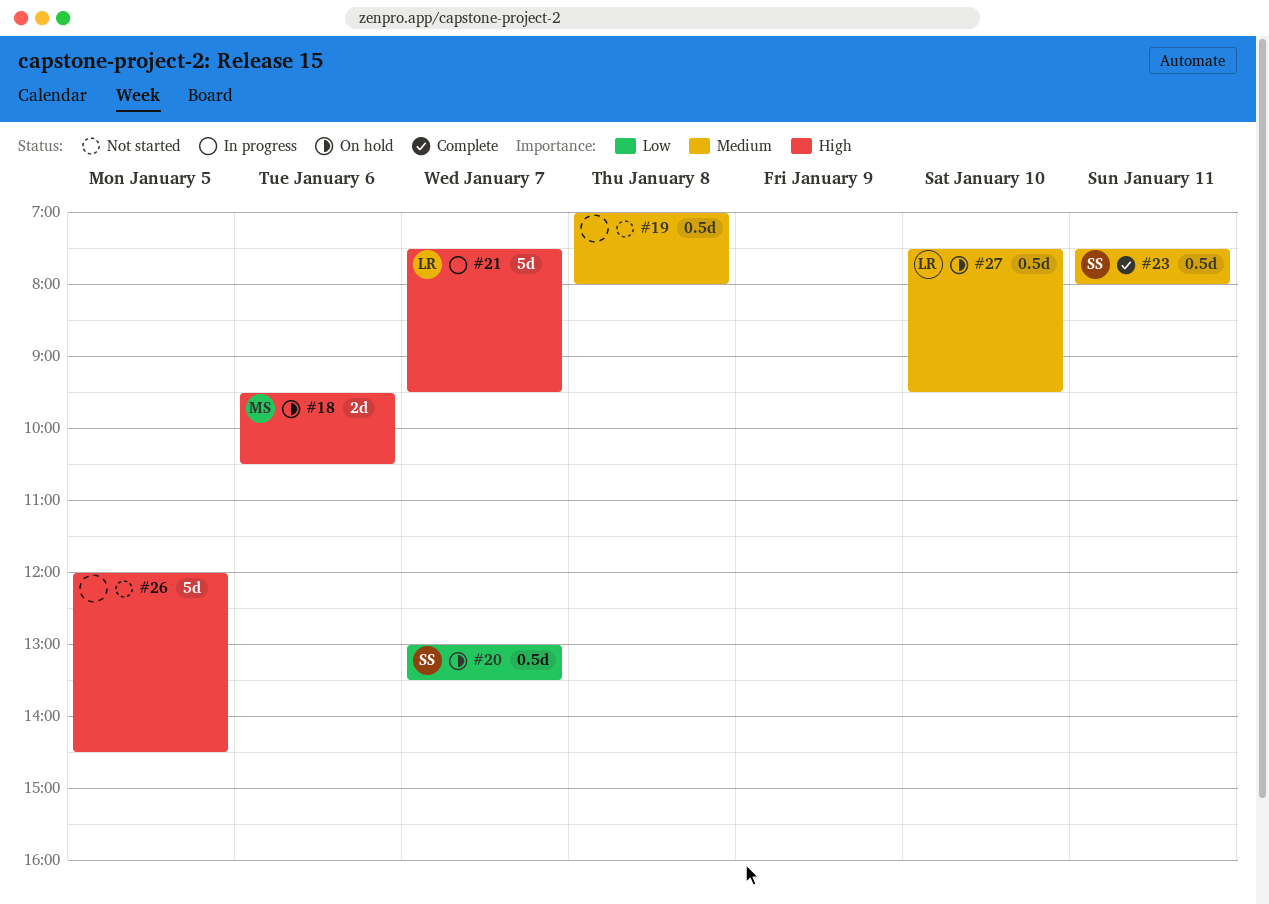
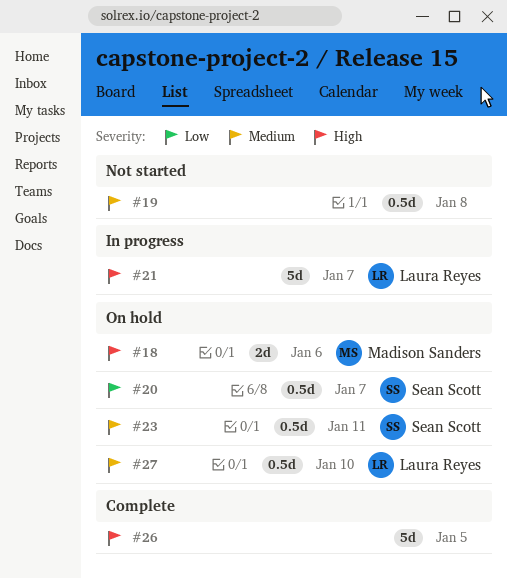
#23, status: Complete -> On hold
#26, status: Not started -> Complete

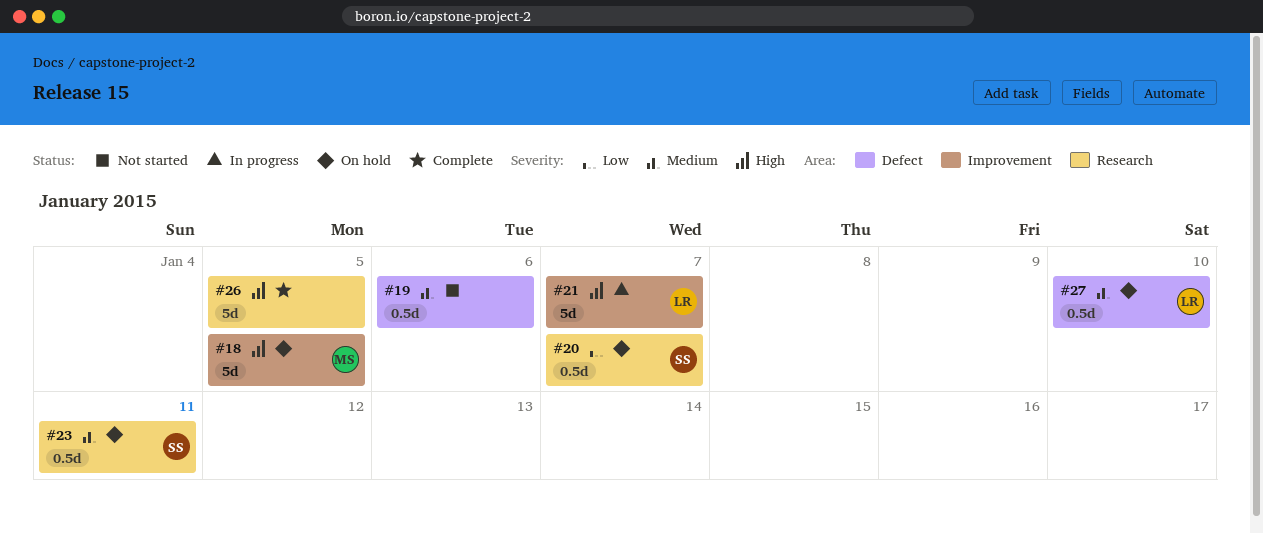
#18, estimate: 2d -> 5d
#18, day: Jan 6 -> Jan 5
#19, day: Jan 8 -> Jan 6

